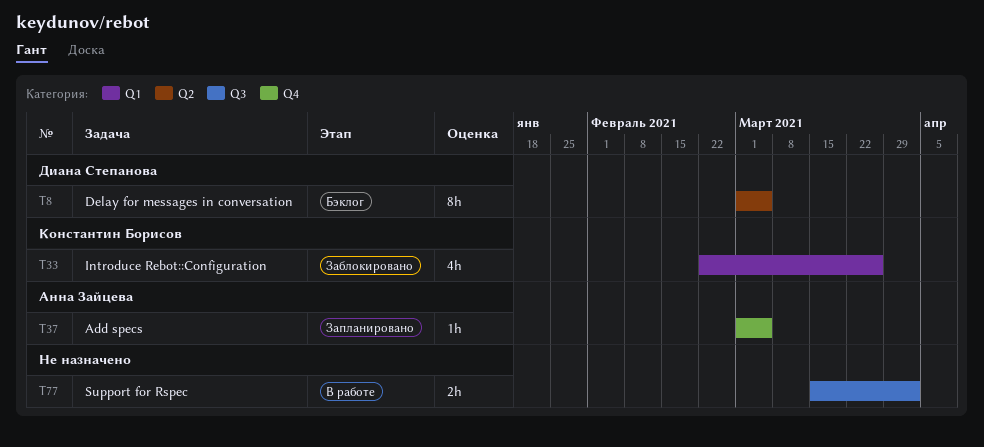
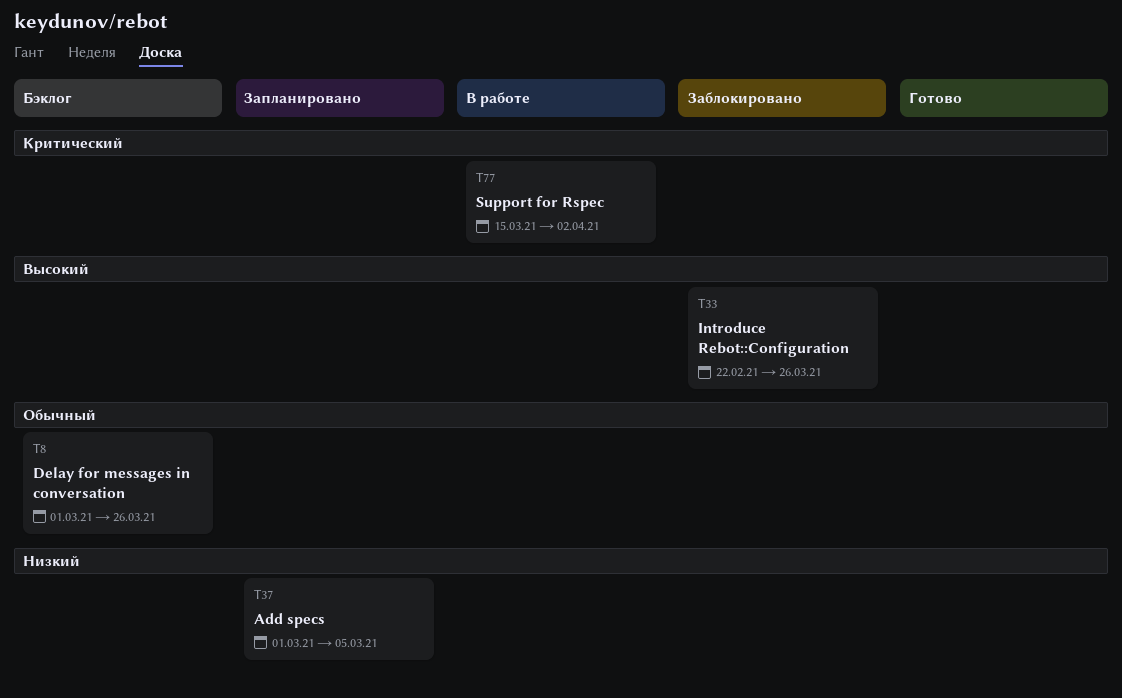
T8, due: Mar 5 -> Mar 26

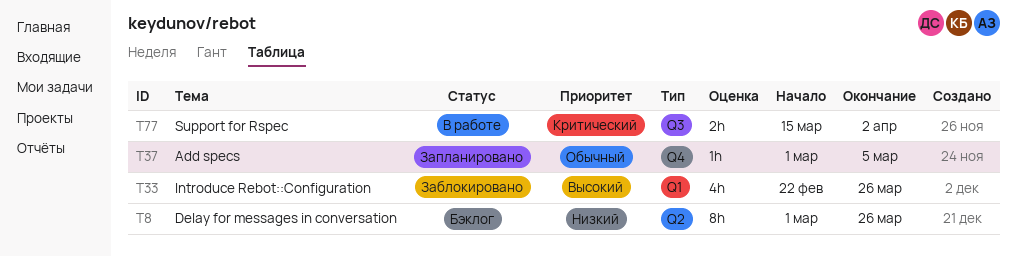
T8, priority: Обычный -> Низкий
T37, priority: Низкий -> Обычный

